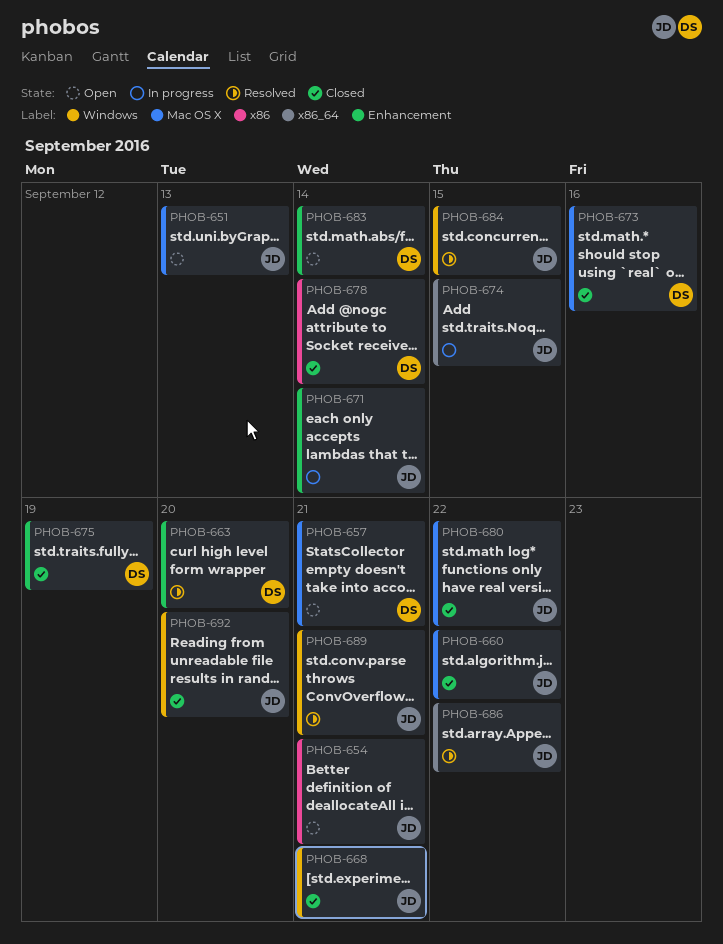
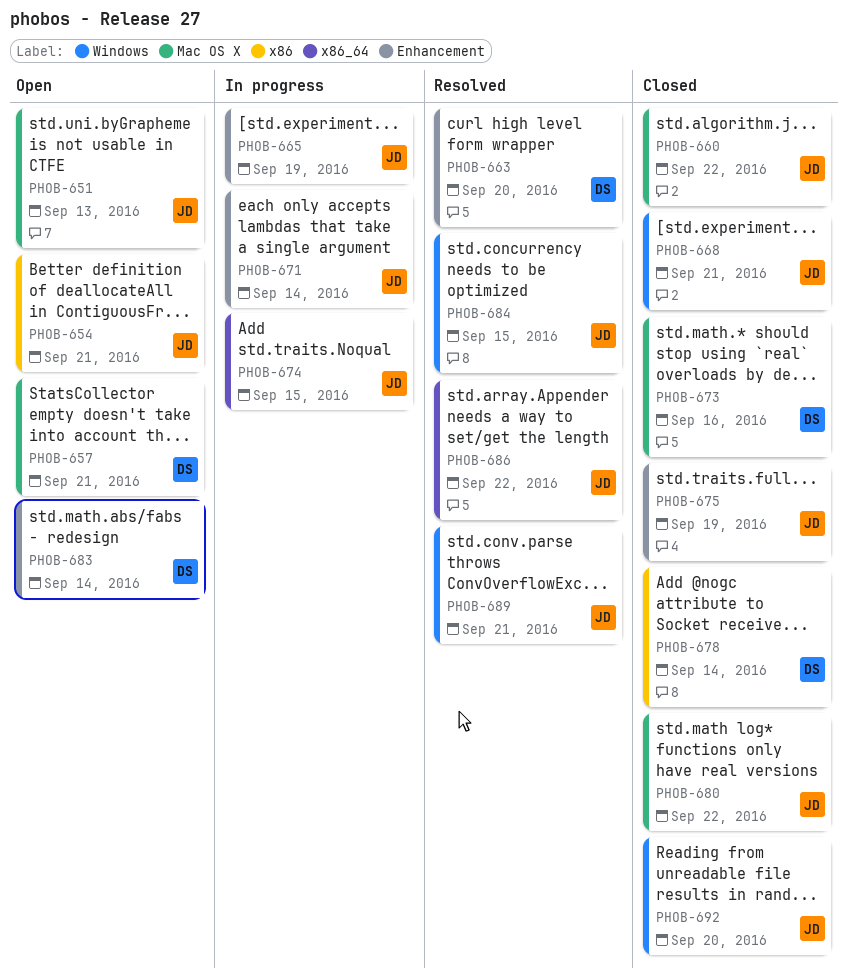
PHOB-665: none -> present
PHOB-675, owner: DS -> JD

